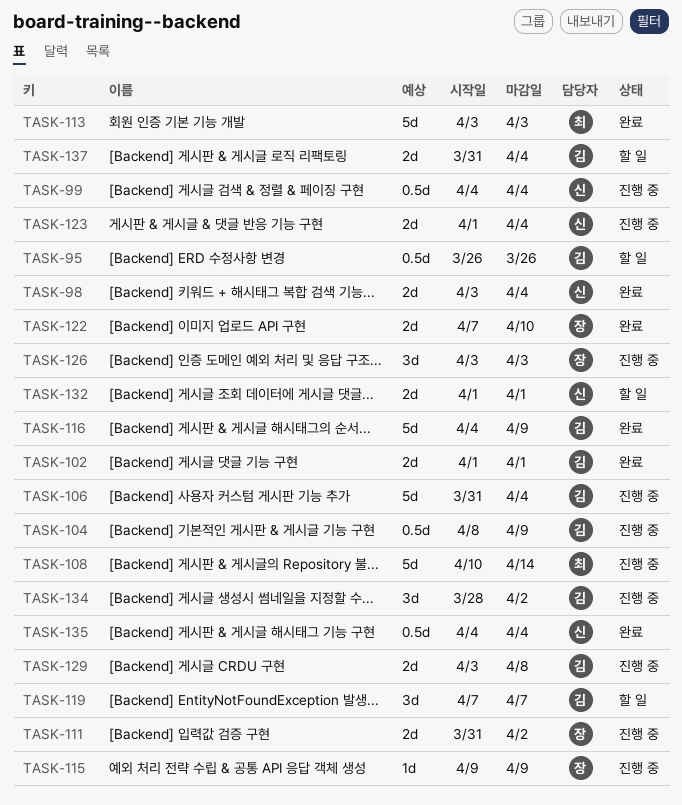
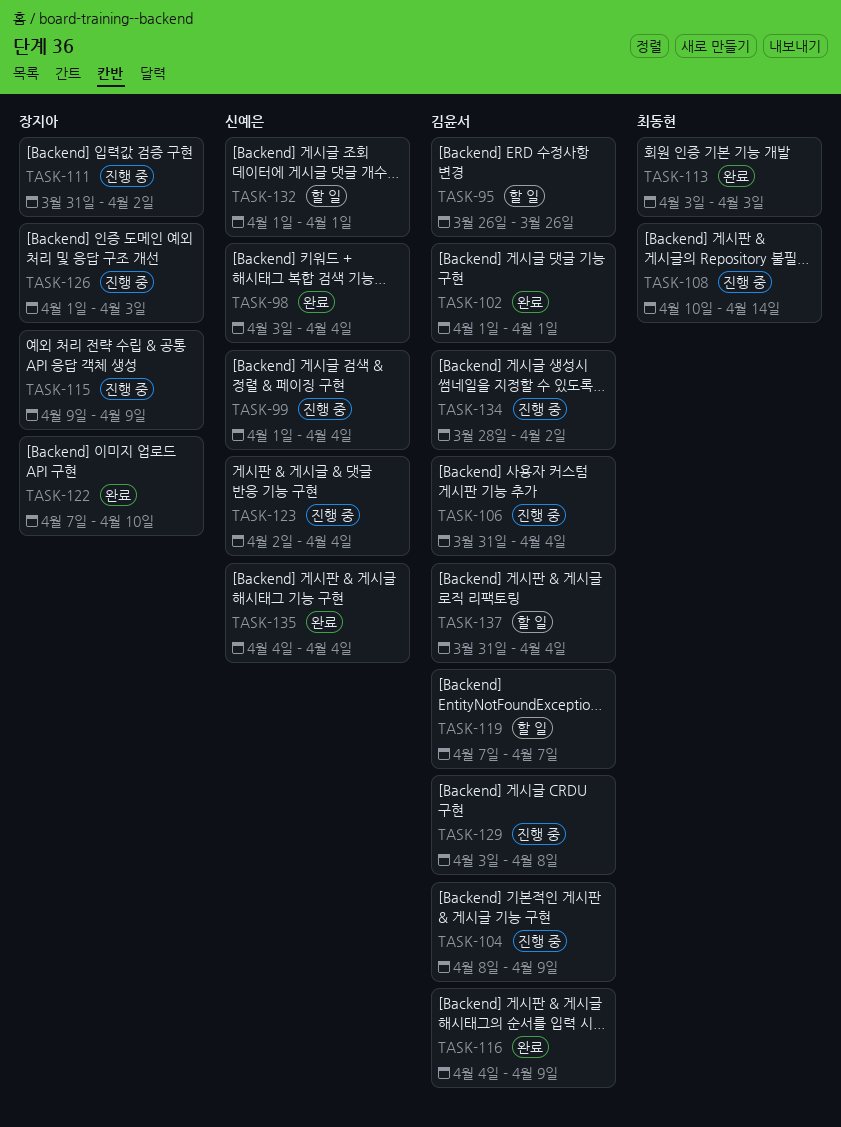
TASK-99, start: Apr 4 -> Apr 1
TASK-123, start: Apr 1 -> Apr 2
TASK-126, start: Apr 3 -> Apr 1

